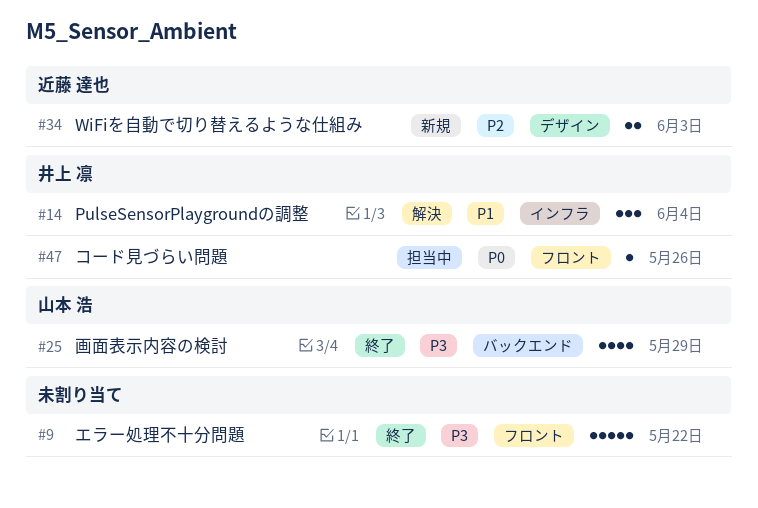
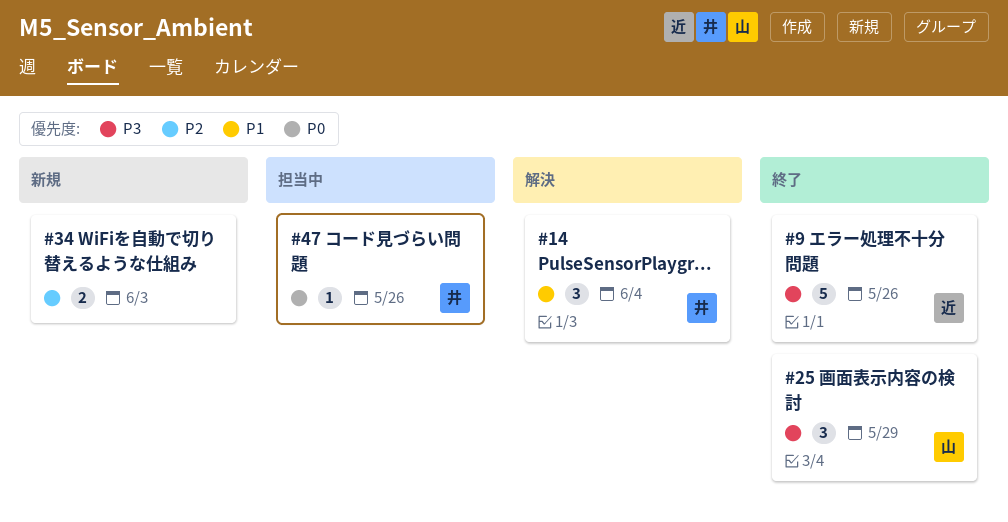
#9, owner: none -> 近藤 達也
#9, due: May 22 -> May 26
#25, estimate: 4 -> 3
#34, owner: 近藤 達也 -> none

